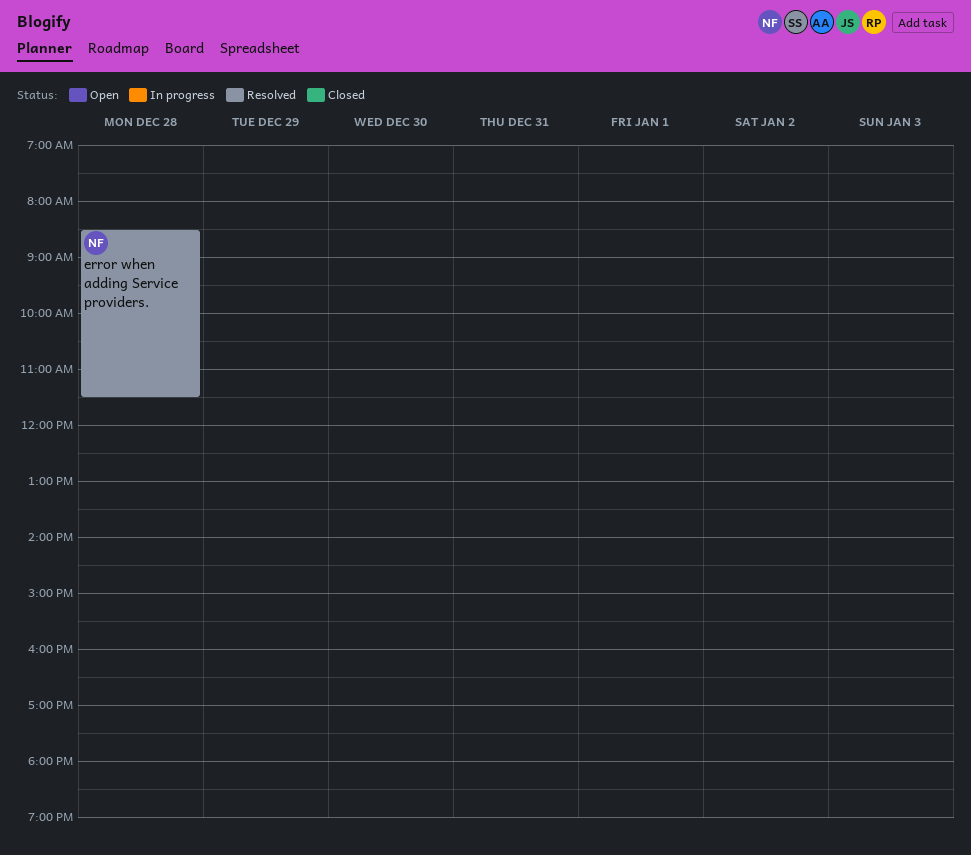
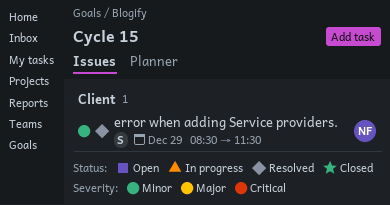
error when adding Service providers., day: Dec 28 -> Dec 29

